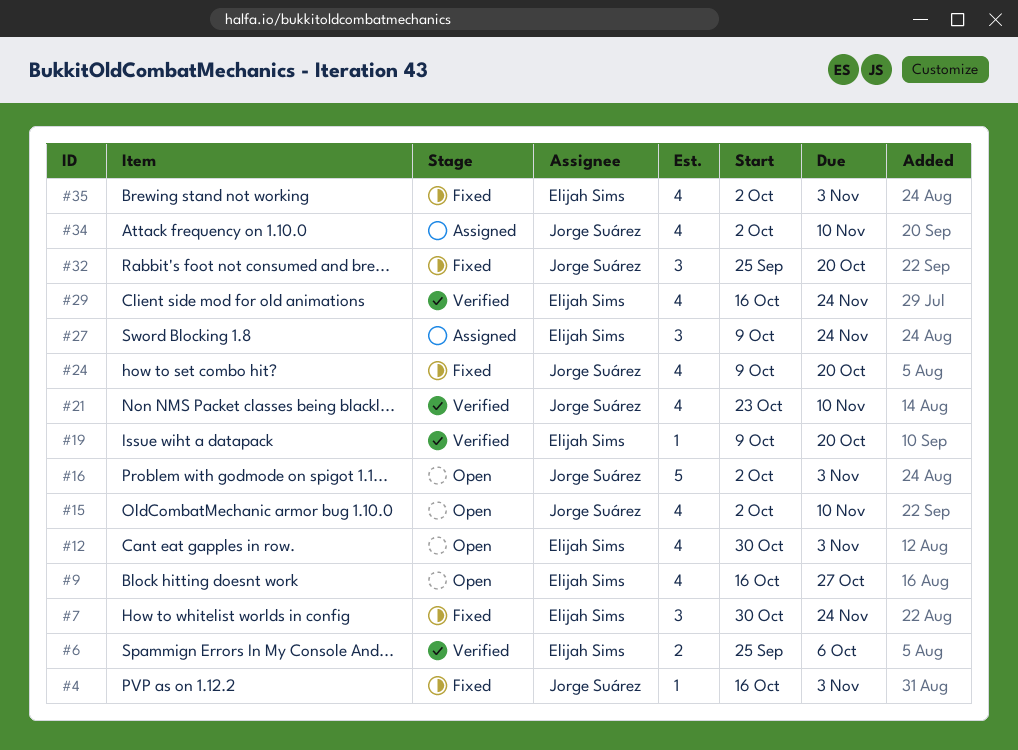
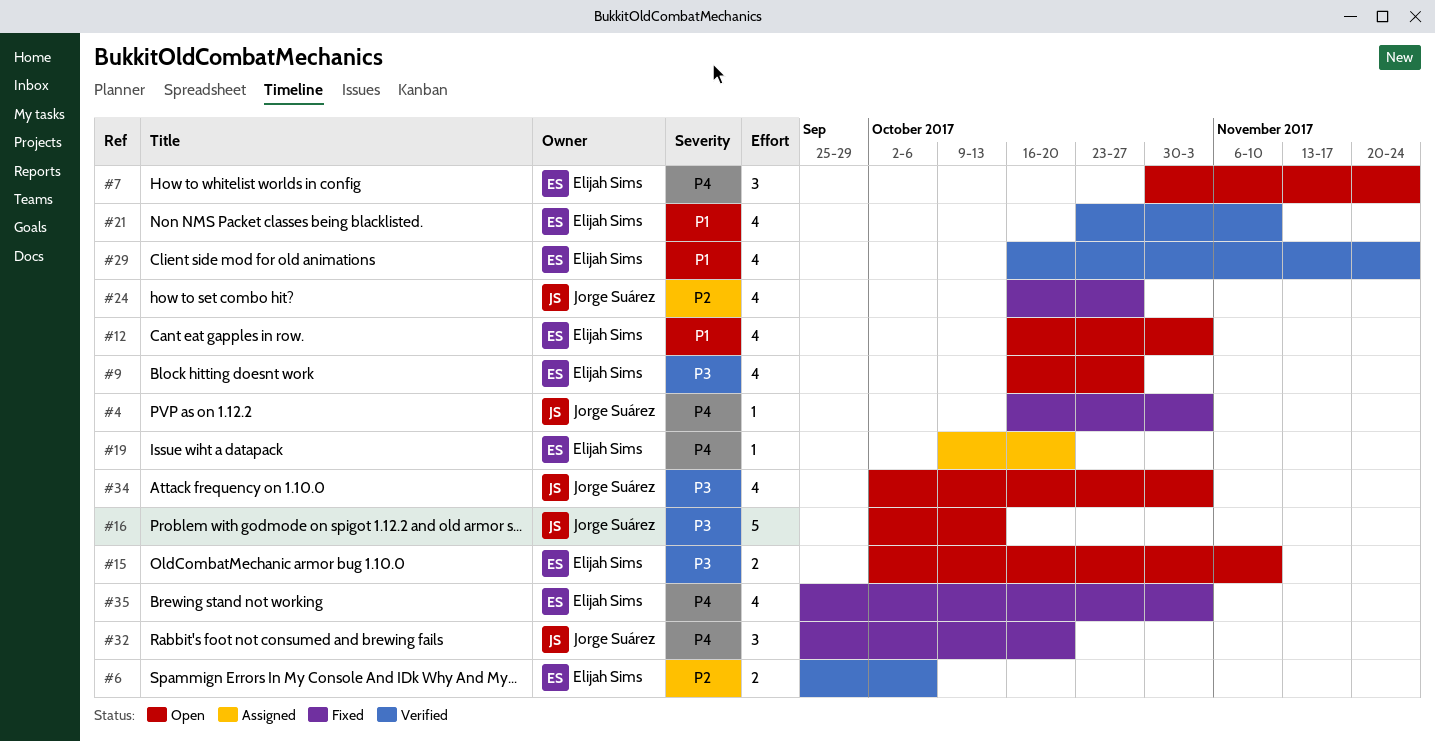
#7, status: Fixed -> Open
#12, start: Oct 30 -> Oct 16
#15, owner: Jorge Suárez -> Elijah Sims
#15, estimate: 4 -> 2
#16, due: Nov 3 -> Oct 13
#19, status: Verified -> Assigned
#21, owner: Jorge Suárez -> Elijah Sims
#24, start: Oct 9 -> Oct 16
#24, due: Oct 20 -> Oct 27
#27: present -> none
#34, status: Assigned -> Open
#34, due: Nov 10 -> Nov 3
#35, start: Oct 2 -> Sep 25

